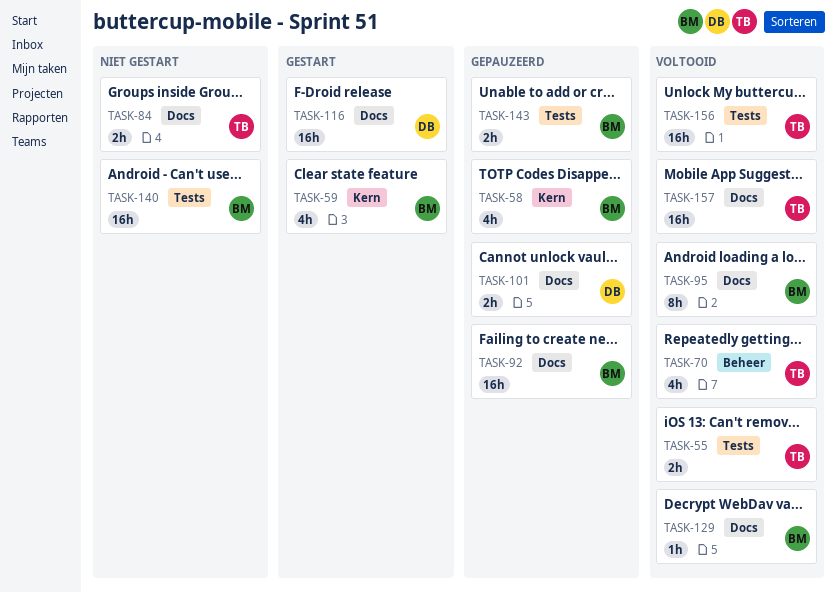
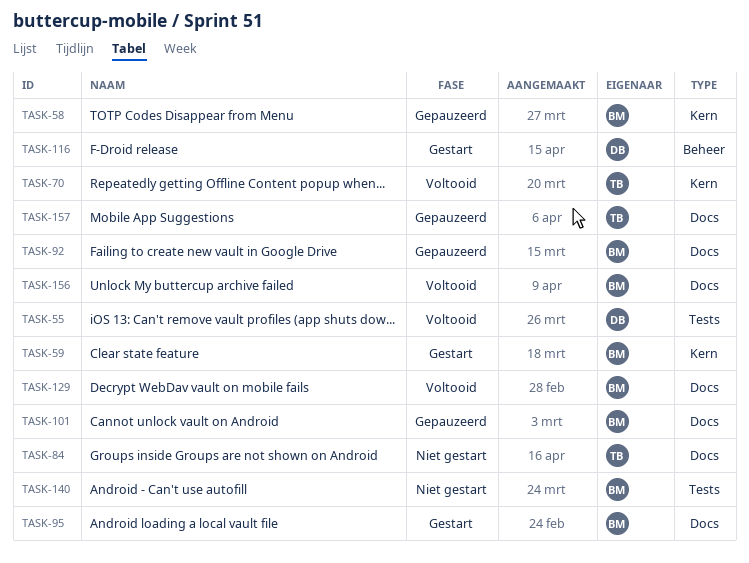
TASK-55, owner: TB -> DB
TASK-70, label: Beheer -> Kern
TASK-95, status: Voltooid -> Gestart
TASK-101, owner: DB -> BM
TASK-116, label: Docs -> Beheer
TASK-143: present -> none
TASK-156, owner: TB -> BM
TASK-156, label: Tests -> Docs
TASK-157, status: Voltooid -> Gepauzeerd

